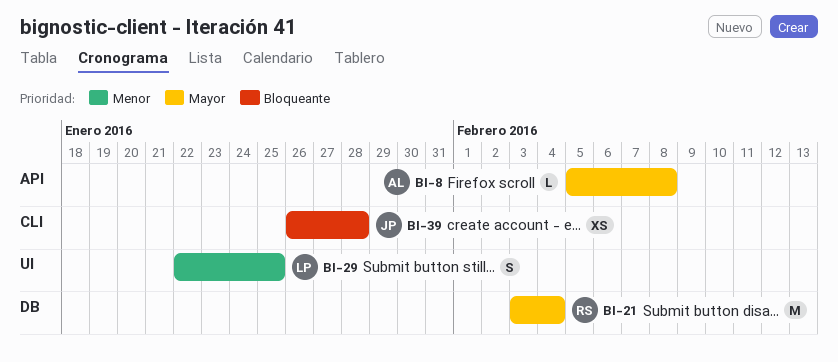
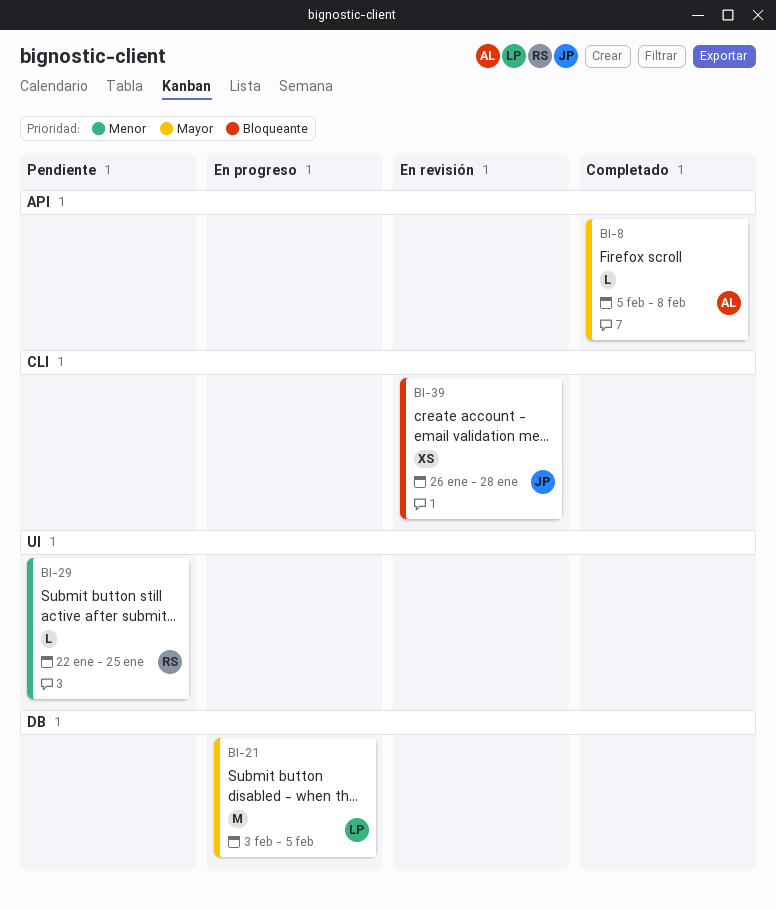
BI-21, owner: RS -> LP
BI-21, due: Feb 4 -> Feb 5
BI-29, owner: LP -> RS
BI-29, estimate: S -> L

